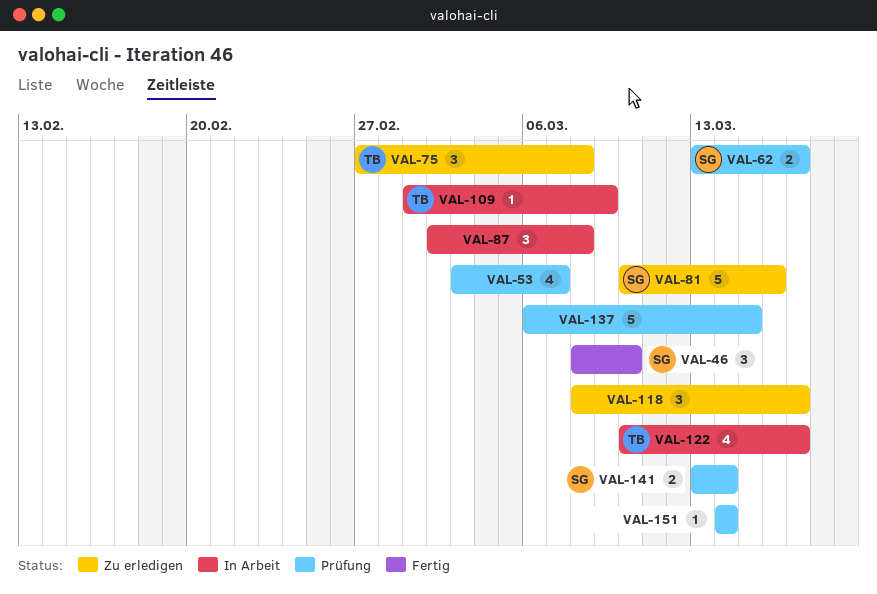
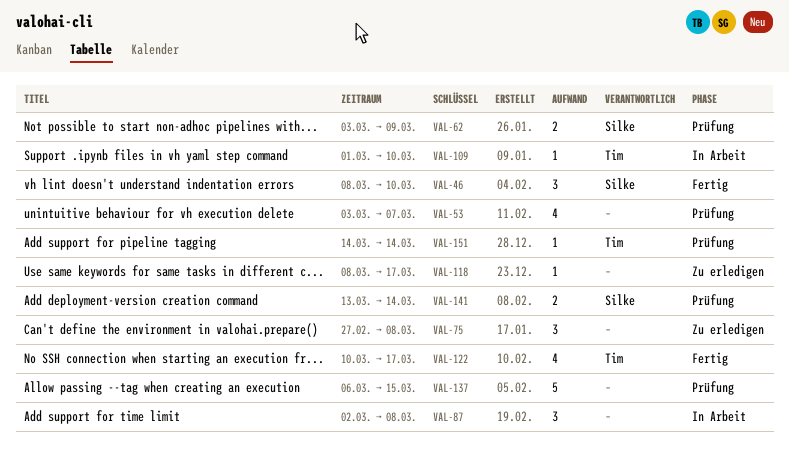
VAL-62, start: Mar 13 -> Mar 3
VAL-62, due: Mar 17 -> Mar 9
VAL-75, owner: Tim -> none
VAL-81: present -> none
VAL-109, due: Mar 9 -> Mar 10
VAL-118, estimate: 3 -> 1
VAL-122, status: In Arbeit -> Fertig
VAL-151, owner: none -> Tim

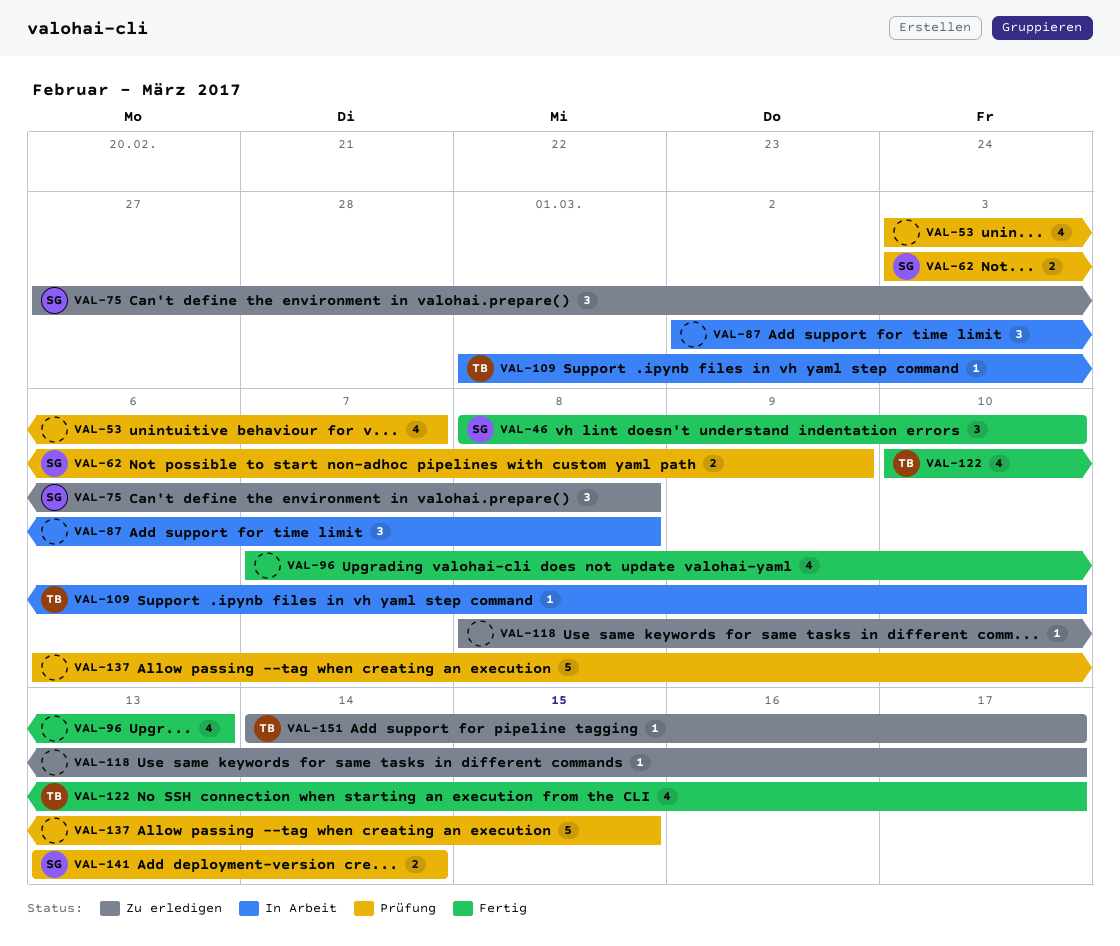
VAL-75, owner: none -> Silke
VAL-96: none -> present
VAL-151, status: Prüfung -> Zu erledigen
VAL-151, due: Mar 14 -> Mar 17

